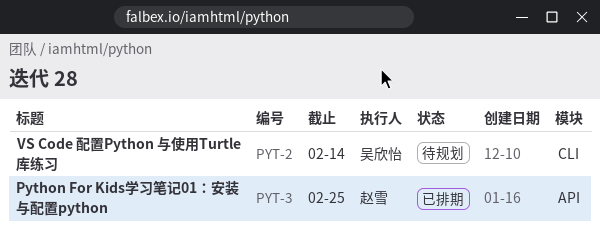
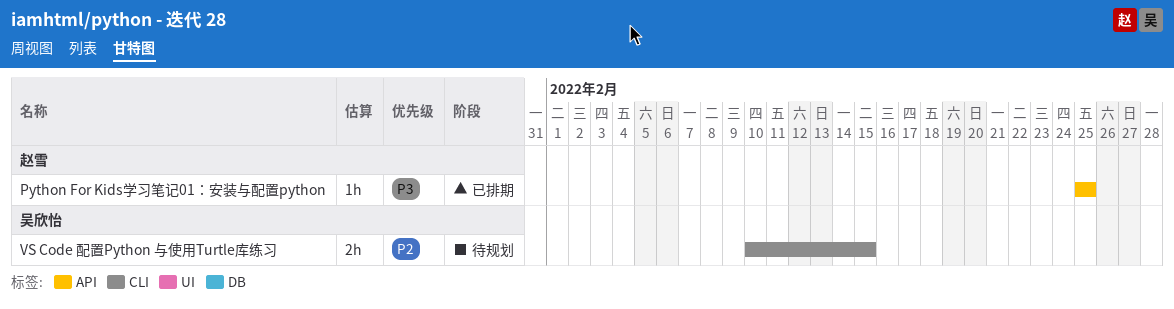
VS Code 配置Python 与使用Turtle库练习, due: Feb 14 -> Feb 15

